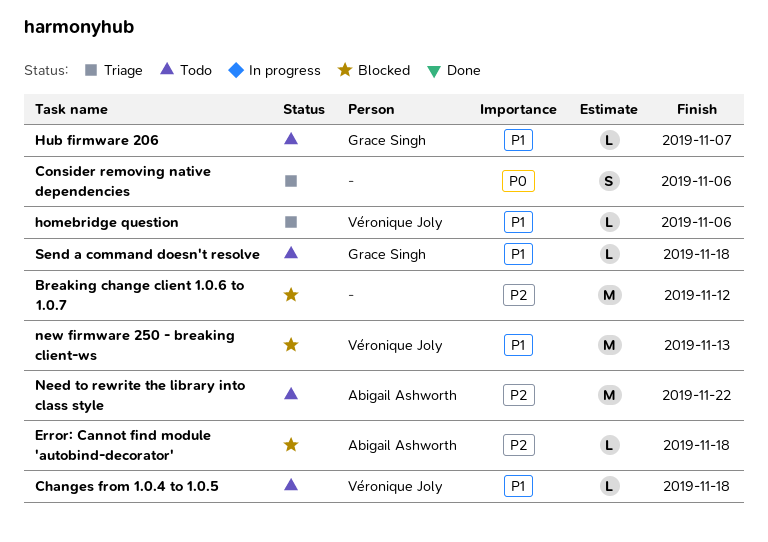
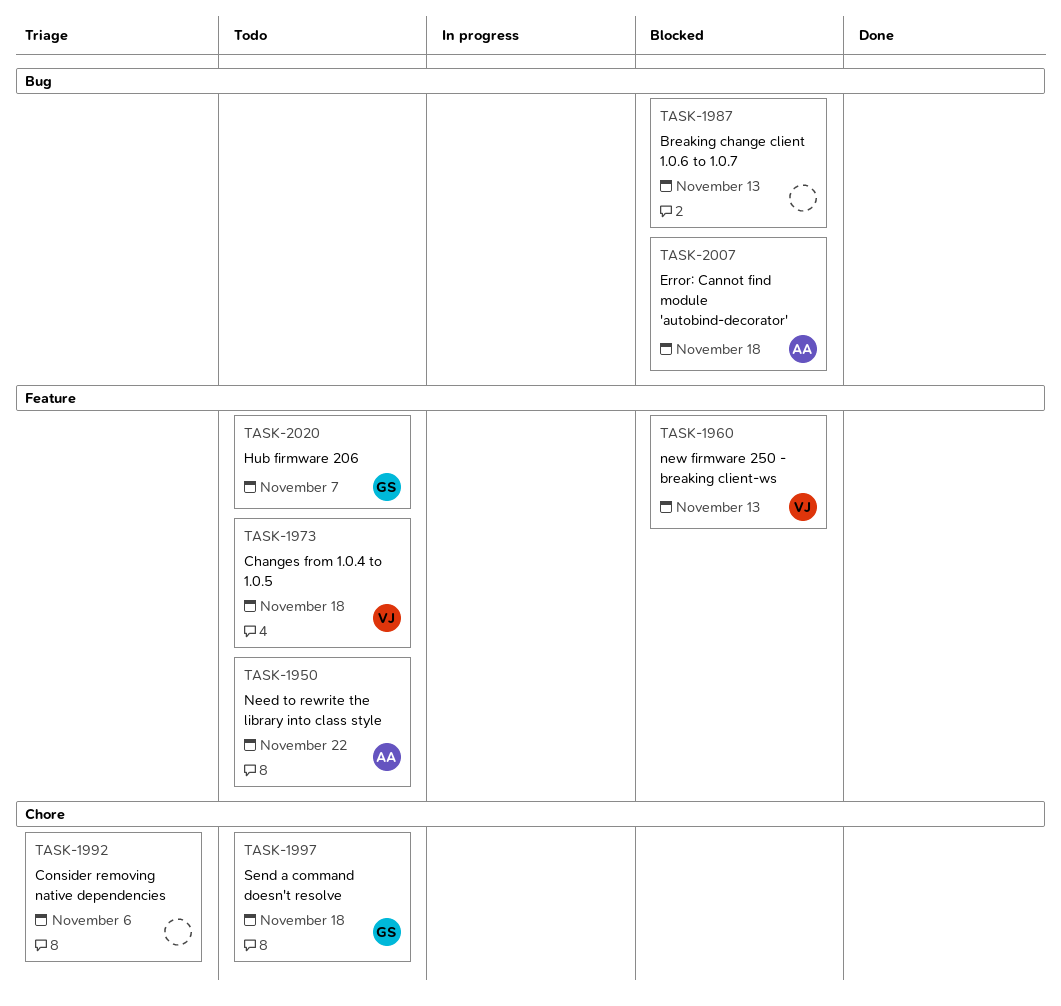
Breaking change client 1.0.6 to 1.0.7, due: Nov 12 -> Nov 13
homebridge question: present -> none

